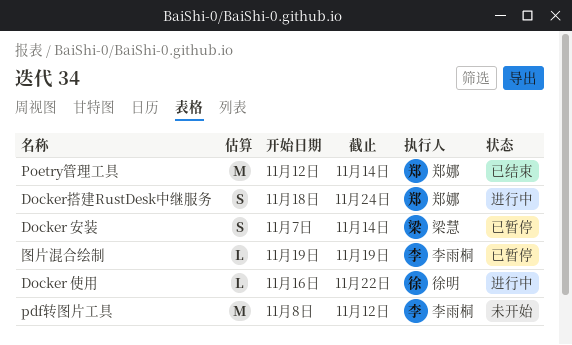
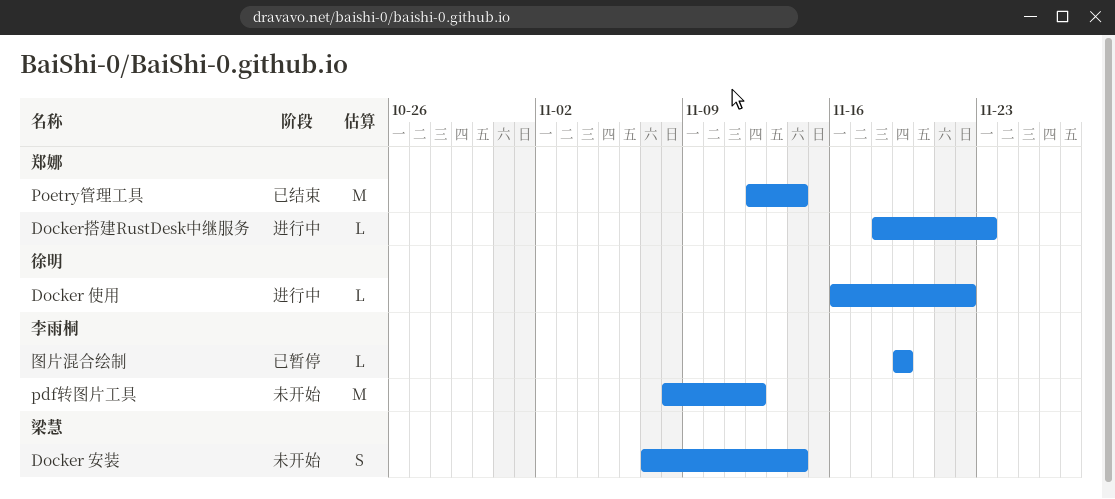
Docker 安装, status: 已暂停 -> 未开始
Docker搭建RustDesk中继服务, estimate: S -> L
Docker搭建RustDesk中继服务, due: Nov 24 -> Nov 23

